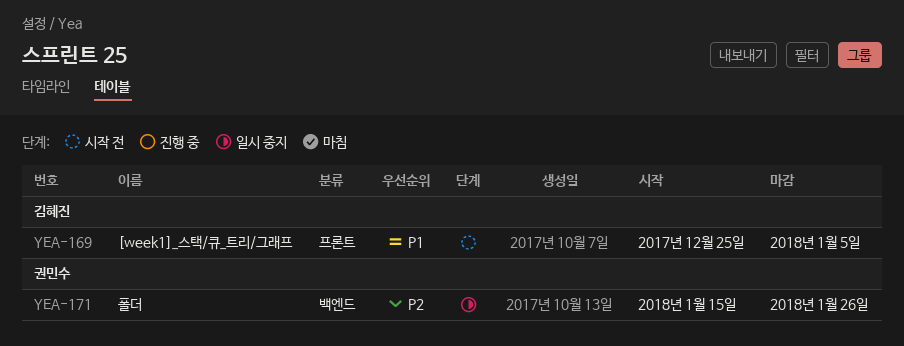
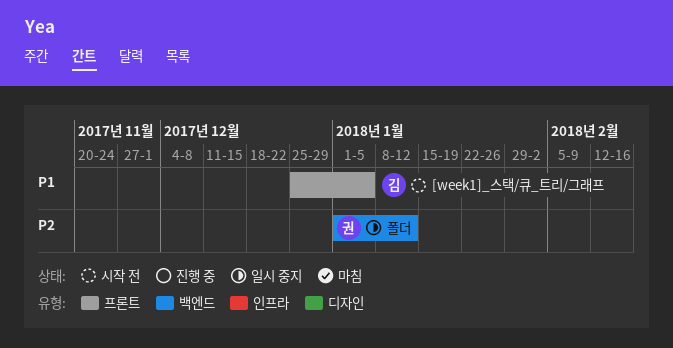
폴더, start: Jan 15 -> Jan 1
폴더, due: Jan 26 -> Jan 12

